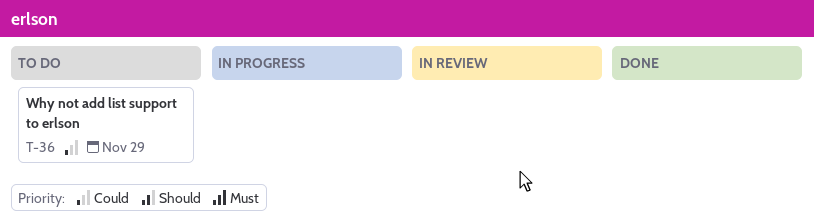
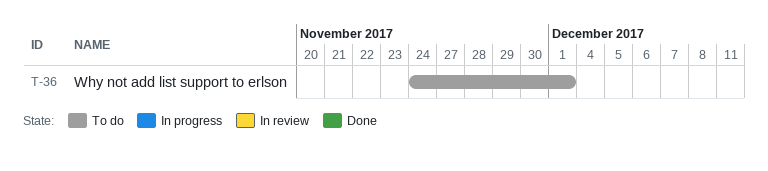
T-36, due: Nov 29 -> Dec 1

